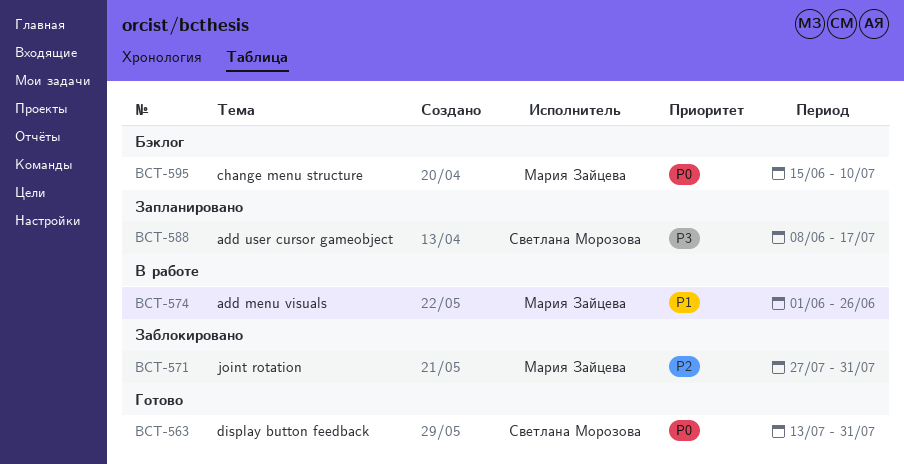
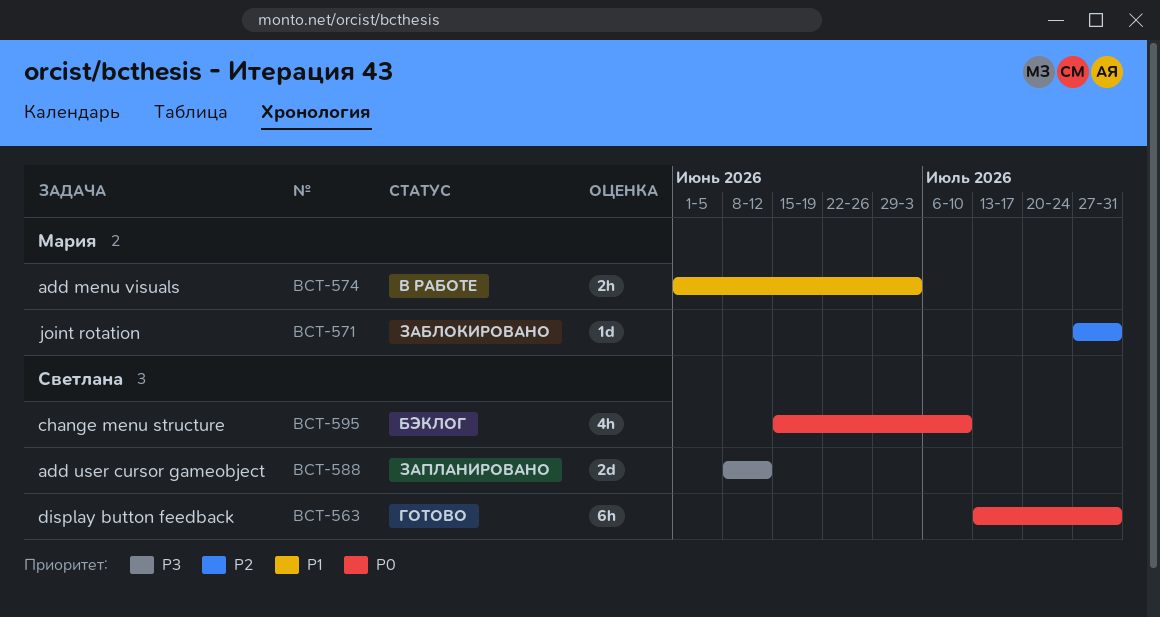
BCT-574, due: Jun 26 -> Jul 3
BCT-588, due: Jul 17 -> Jun 12
BCT-595, owner: Мария Зайцева -> Светлана Морозова

